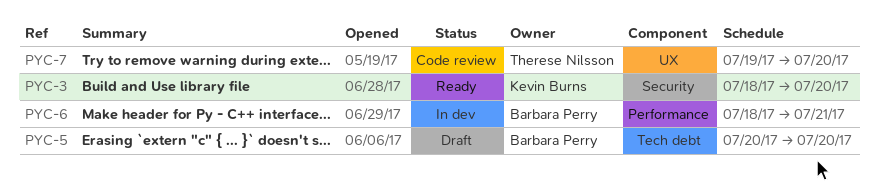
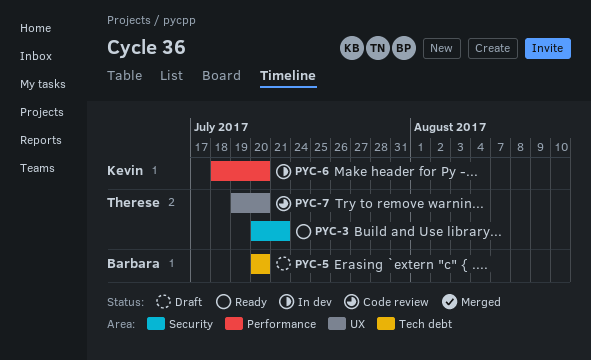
PYC-3, owner: Kevin Burns -> Therese Nilsson
PYC-3, start: Jul 18 -> Jul 20
PYC-3, due: Jul 20 -> Jul 21
PYC-6, owner: Barbara Perry -> Kevin Burns
PYC-6, due: Jul 21 -> Jul 20

